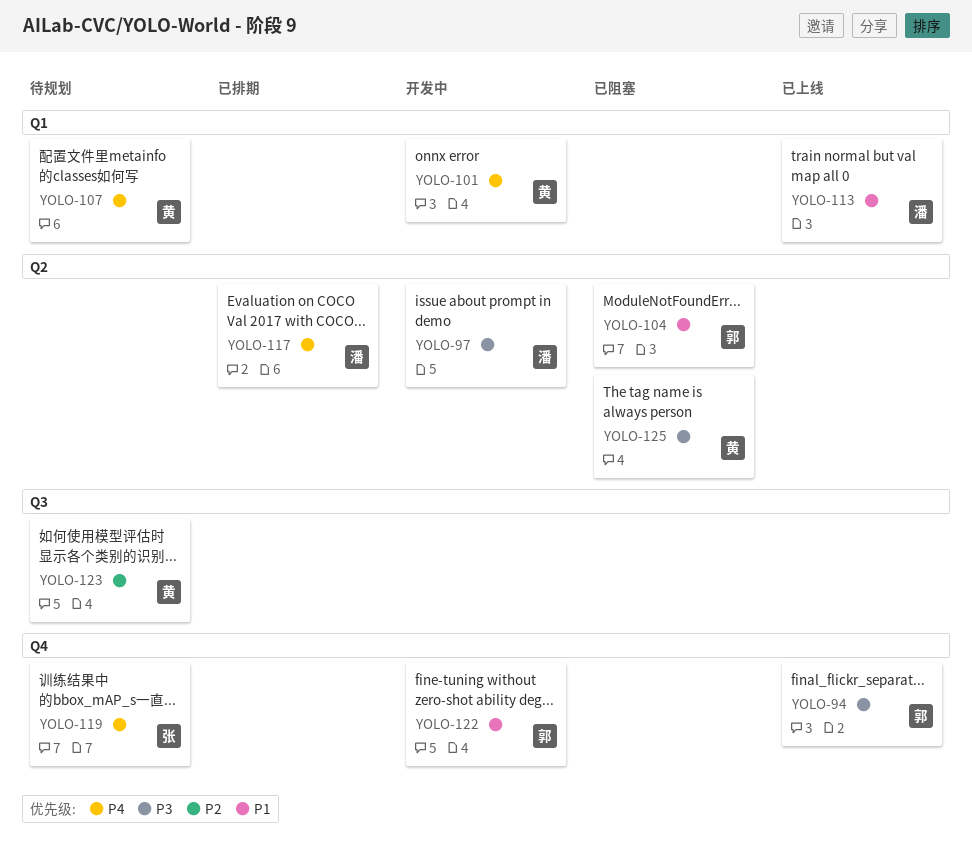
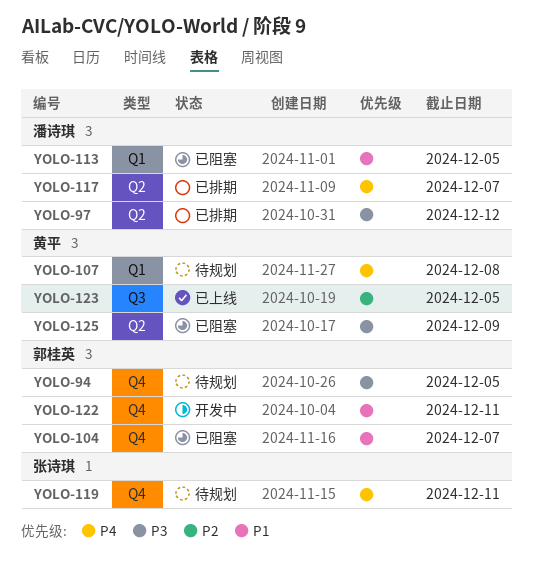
YOLO-94, status: 已上线 -> 待规划
YOLO-97, status: 开发中 -> 已排期
YOLO-101: present -> none
YOLO-104, label: Q2 -> Q4
YOLO-113, status: 已上线 -> 已阻塞
YOLO-123, status: 待规划 -> 已上线

